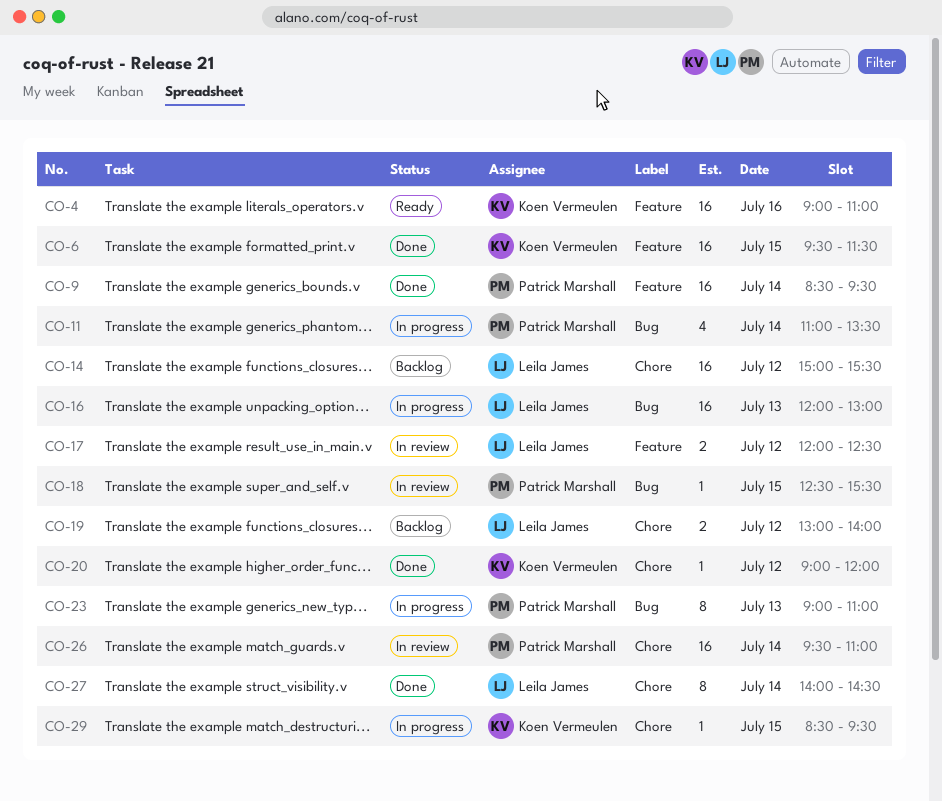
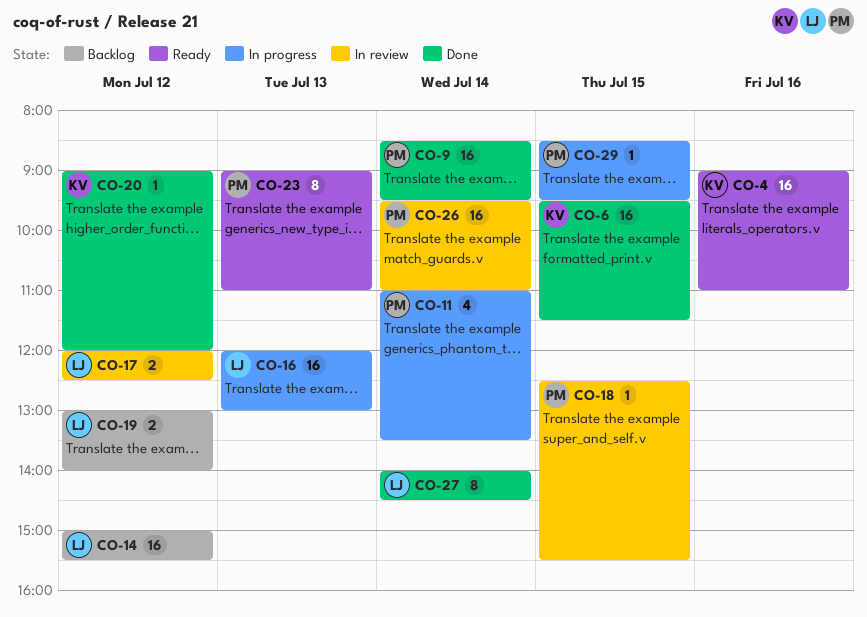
CO-23, status: In progress -> Ready
CO-29, owner: Koen Vermeulen -> Patrick Marshall

